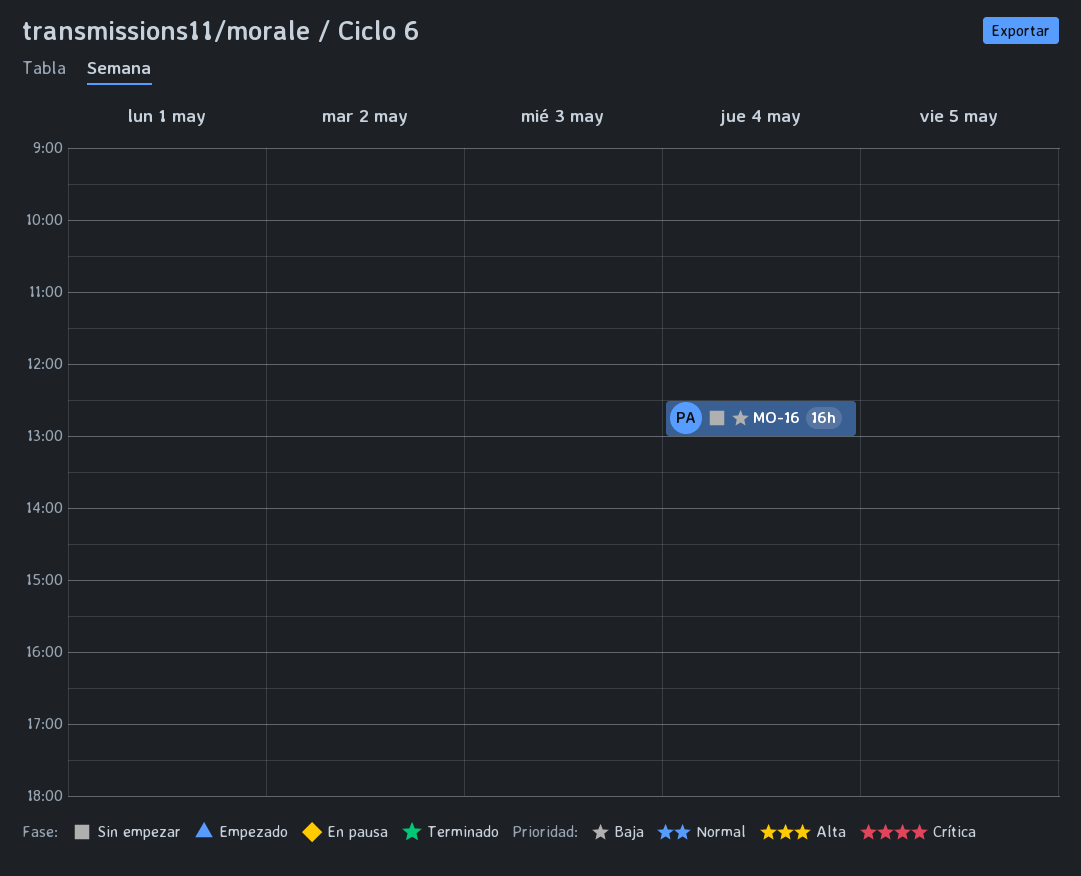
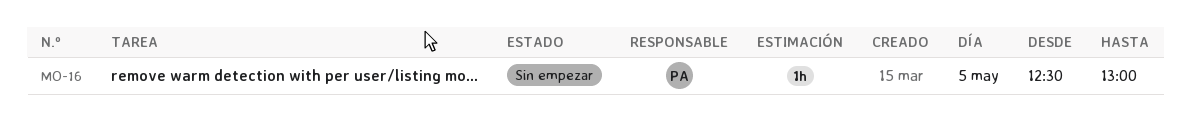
MO-16, estimate: 16h -> 1h
MO-16, day: May 4 -> May 5

